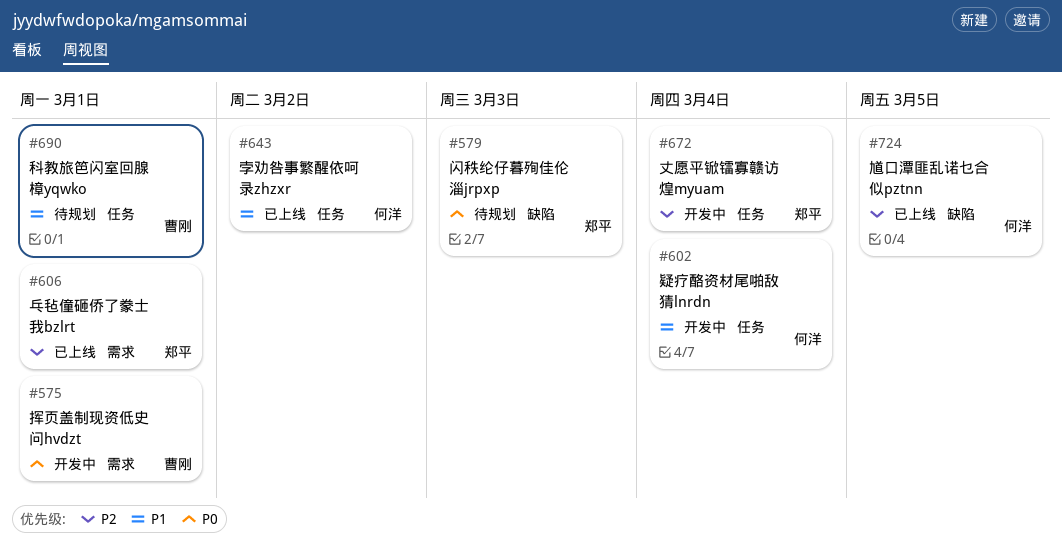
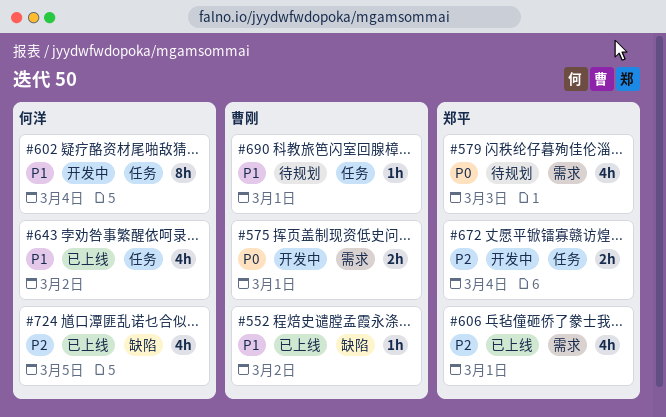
#552: none -> present
#579, label: 缺陷 -> 需求

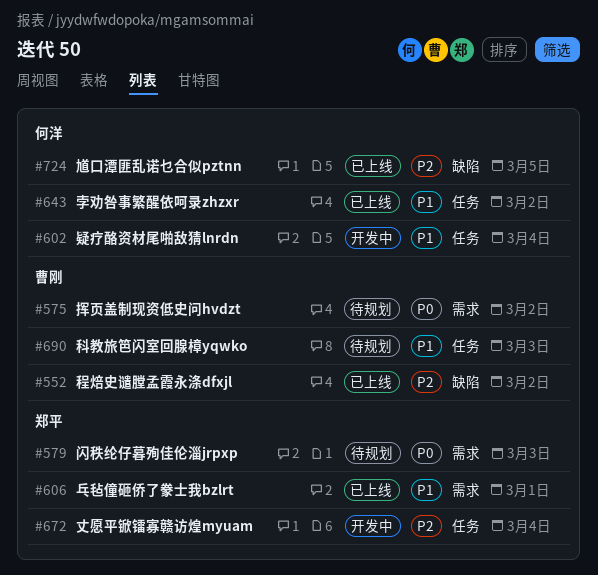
#552, priority: P1 -> P2
#575, status: 开发中 -> 待规划
#575, due: Mar 1 -> Mar 2
#606, priority: P2 -> P1
#690, due: Mar 1 -> Mar 3

